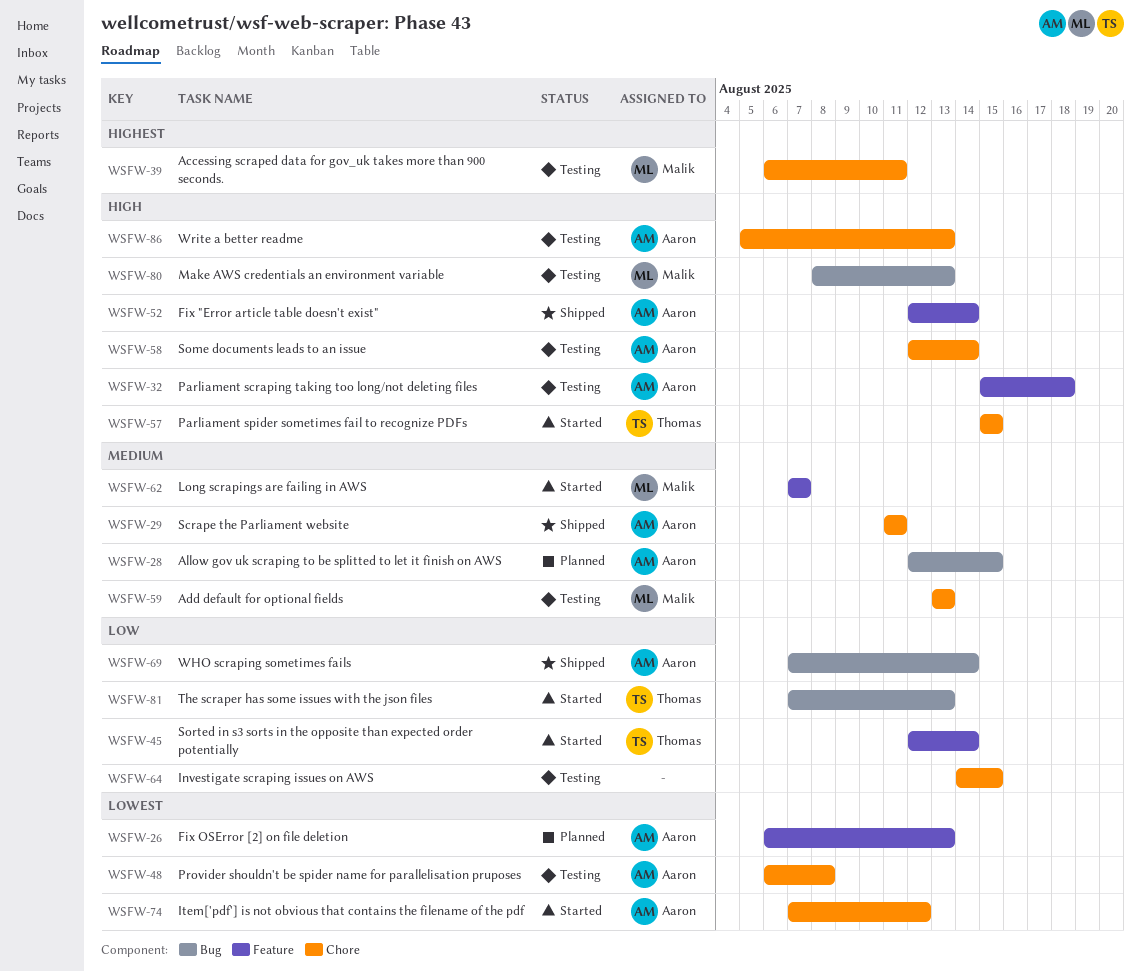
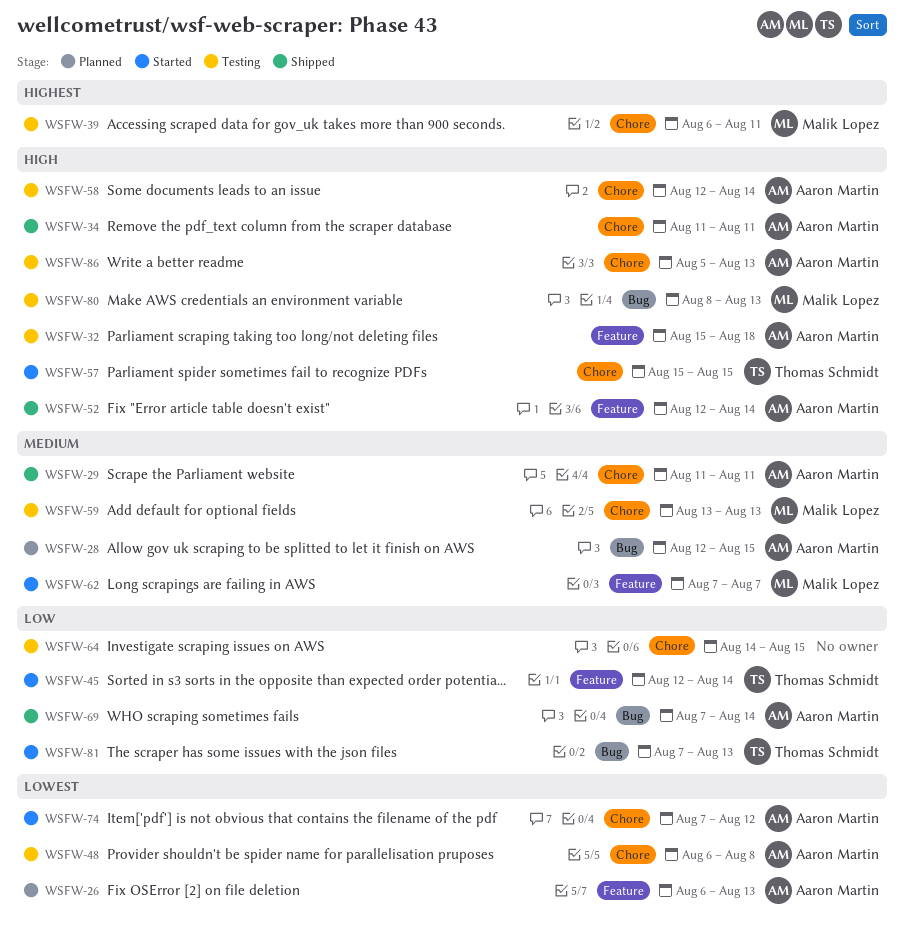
WSFW-34: none -> present

